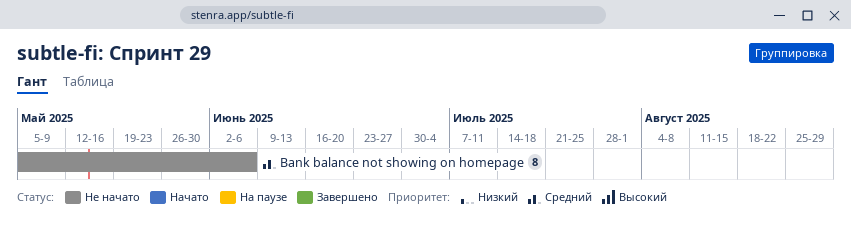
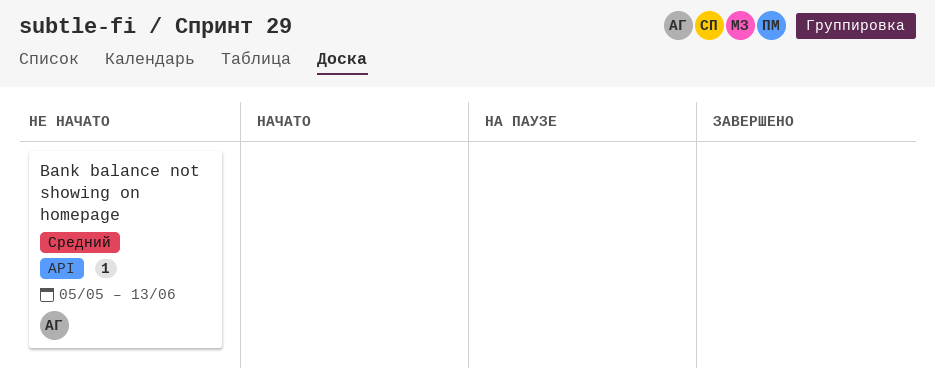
Bank balance not showing on homepage, estimate: 8 -> 1
Bank balance not showing on homepage, due: Jun 6 -> Jun 13

